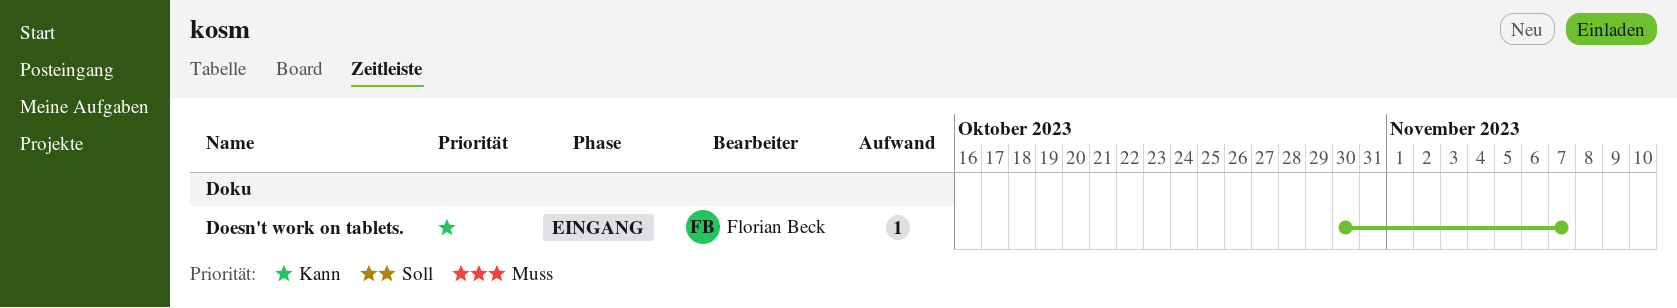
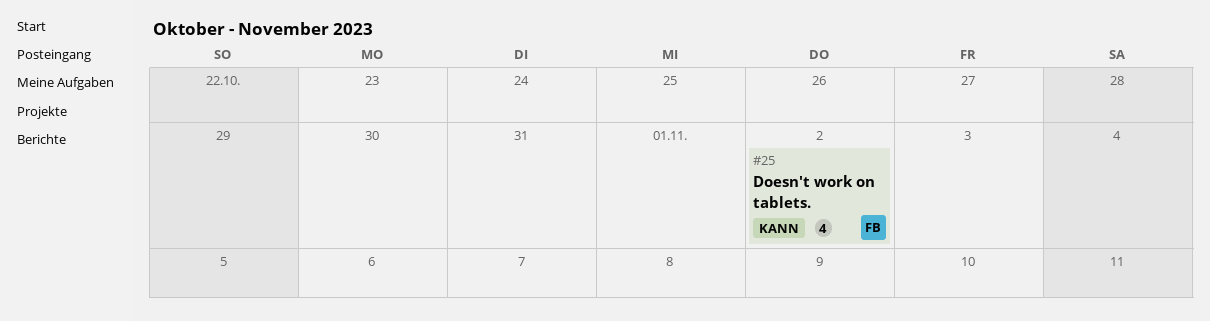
Doesn't work on tablets., estimate: 1 -> 4
Doesn't work on tablets., due: Nov 7 -> Nov 2

